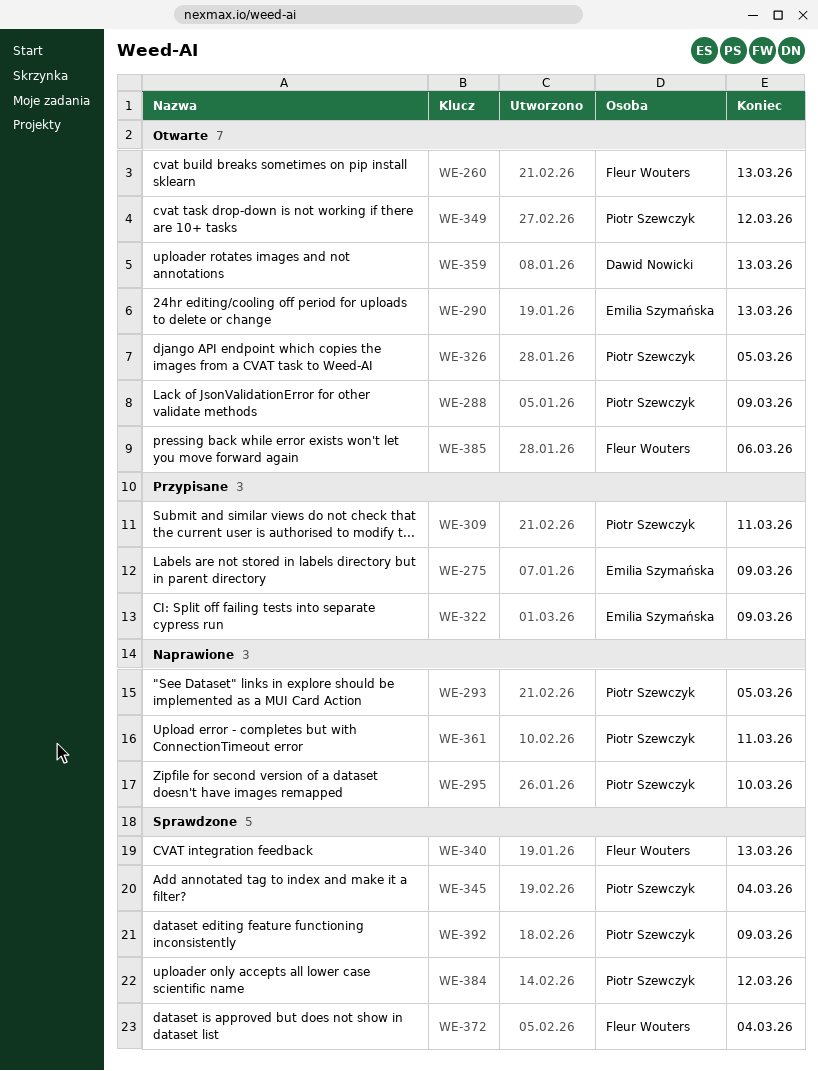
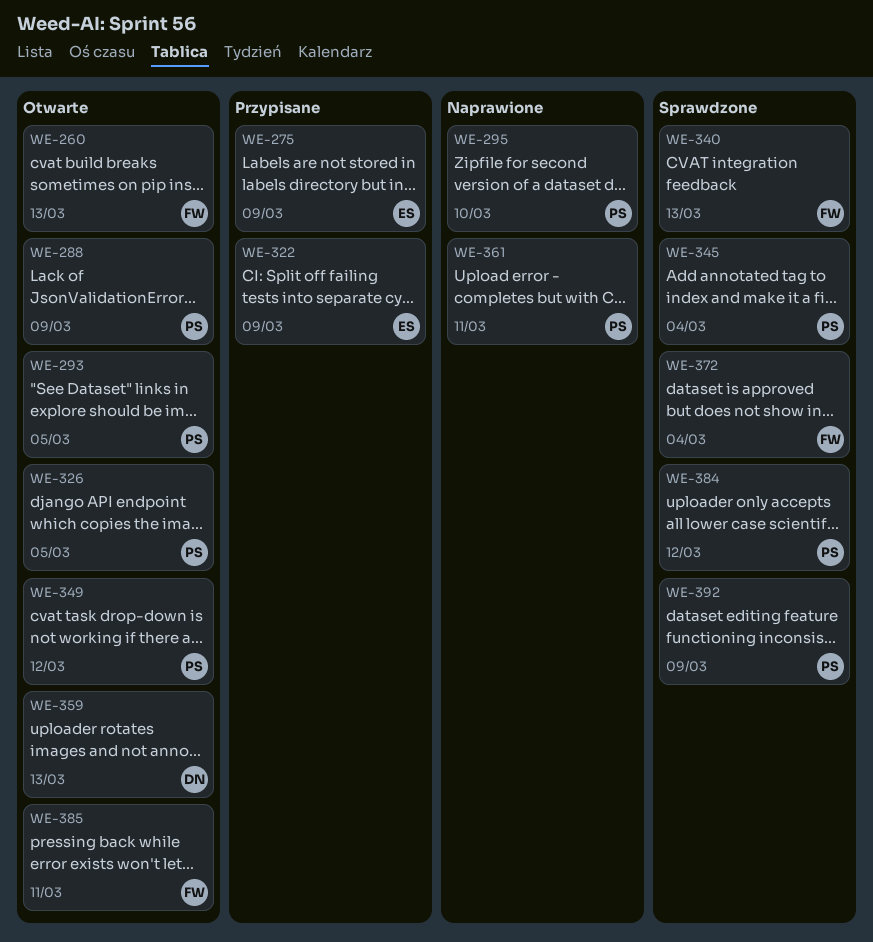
WE-290: present -> none
WE-293, status: Naprawione -> Otwarte
WE-309: present -> none
WE-385, due: Mar 6 -> Mar 11

